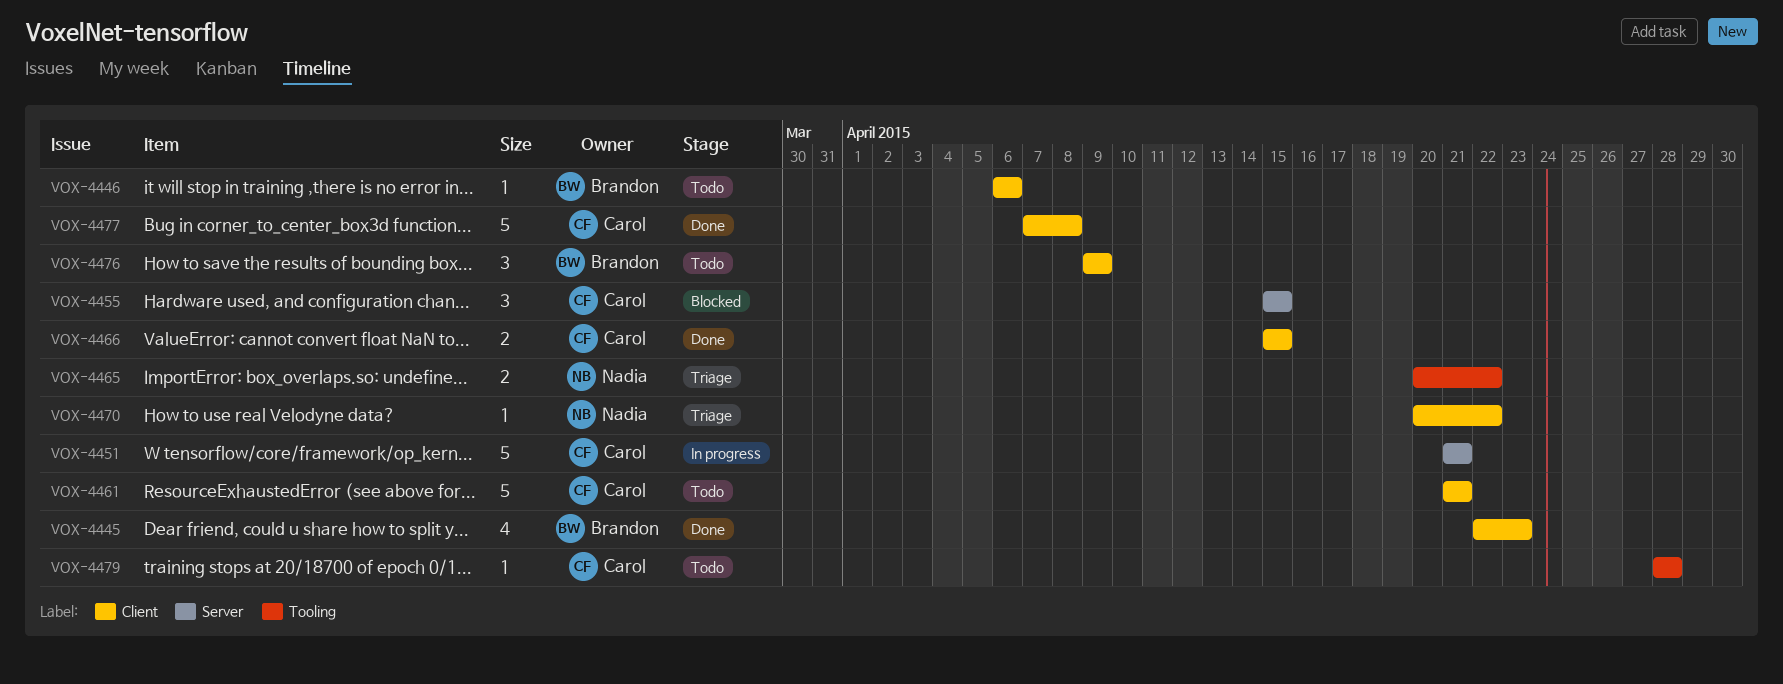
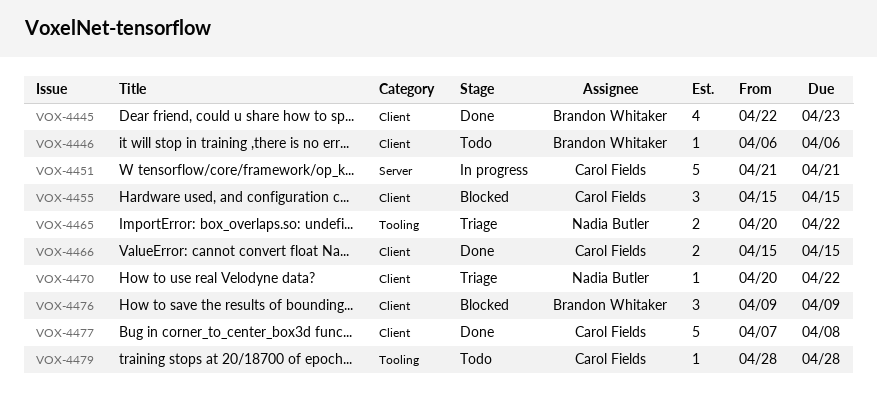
VOX-4455, label: Server -> Client
VOX-4461: present -> none
VOX-4476, status: Todo -> Blocked

